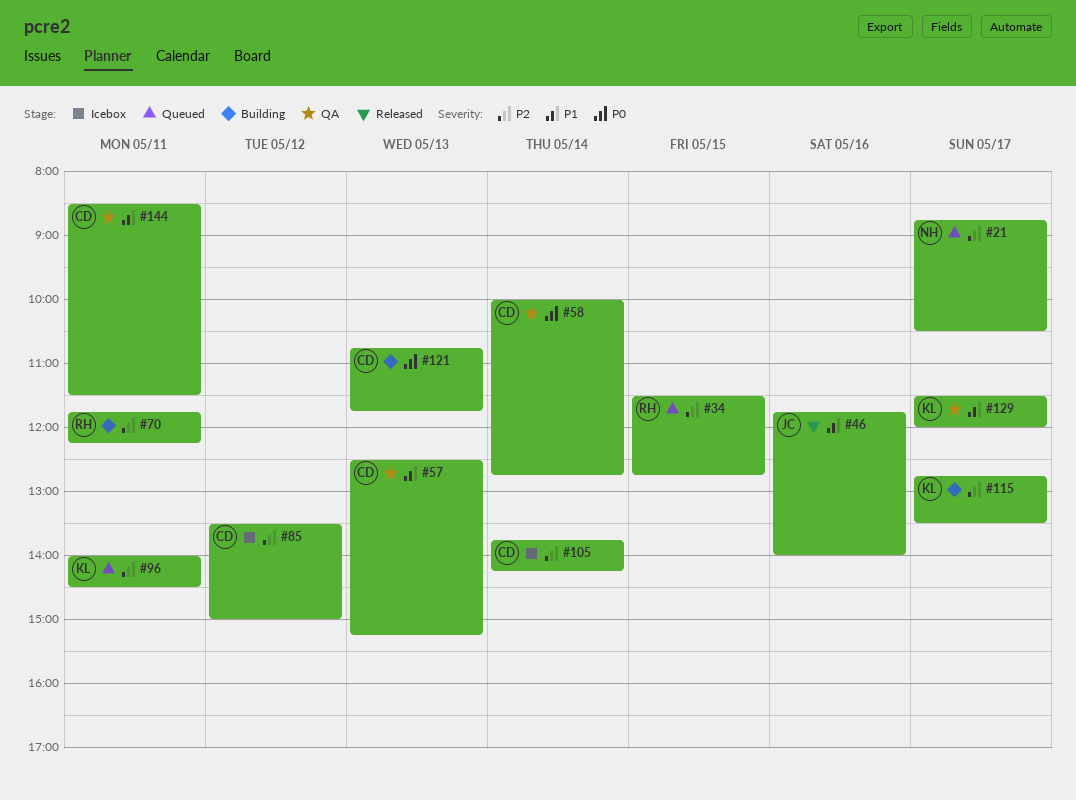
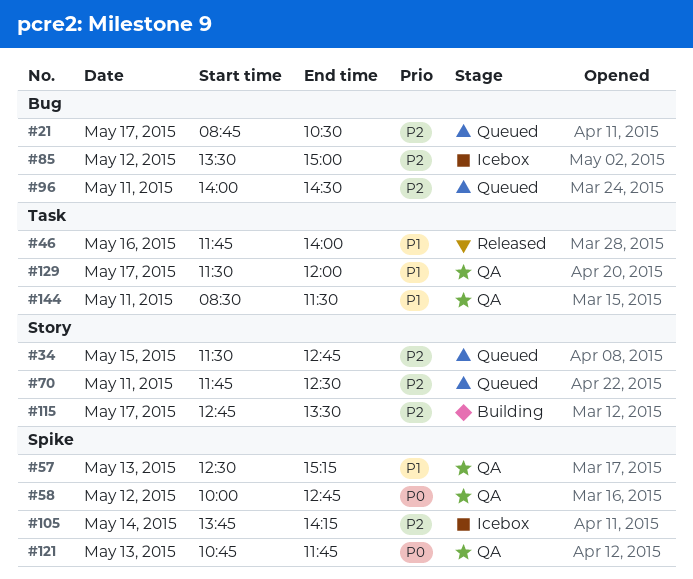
#58, day: May 14 -> May 12
#70, status: Building -> Queued
#70, ends: 12:15 -> 12:30
#121, status: Building -> QA

